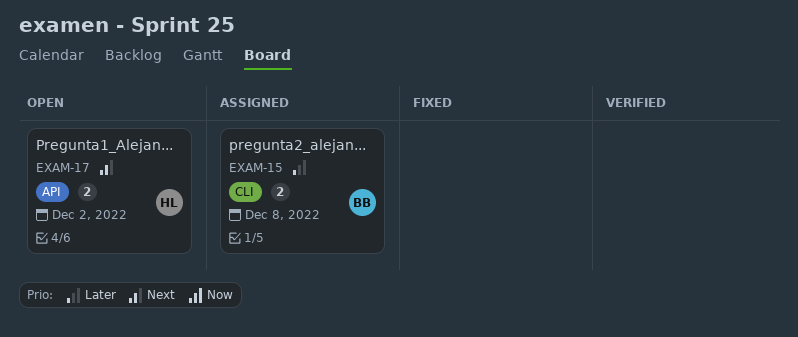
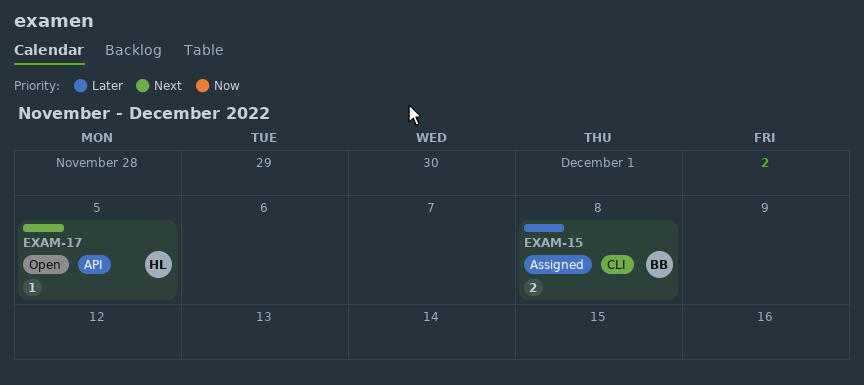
EXAM-17, estimate: 2 -> 1
EXAM-17, due: Dec 2 -> Dec 5

